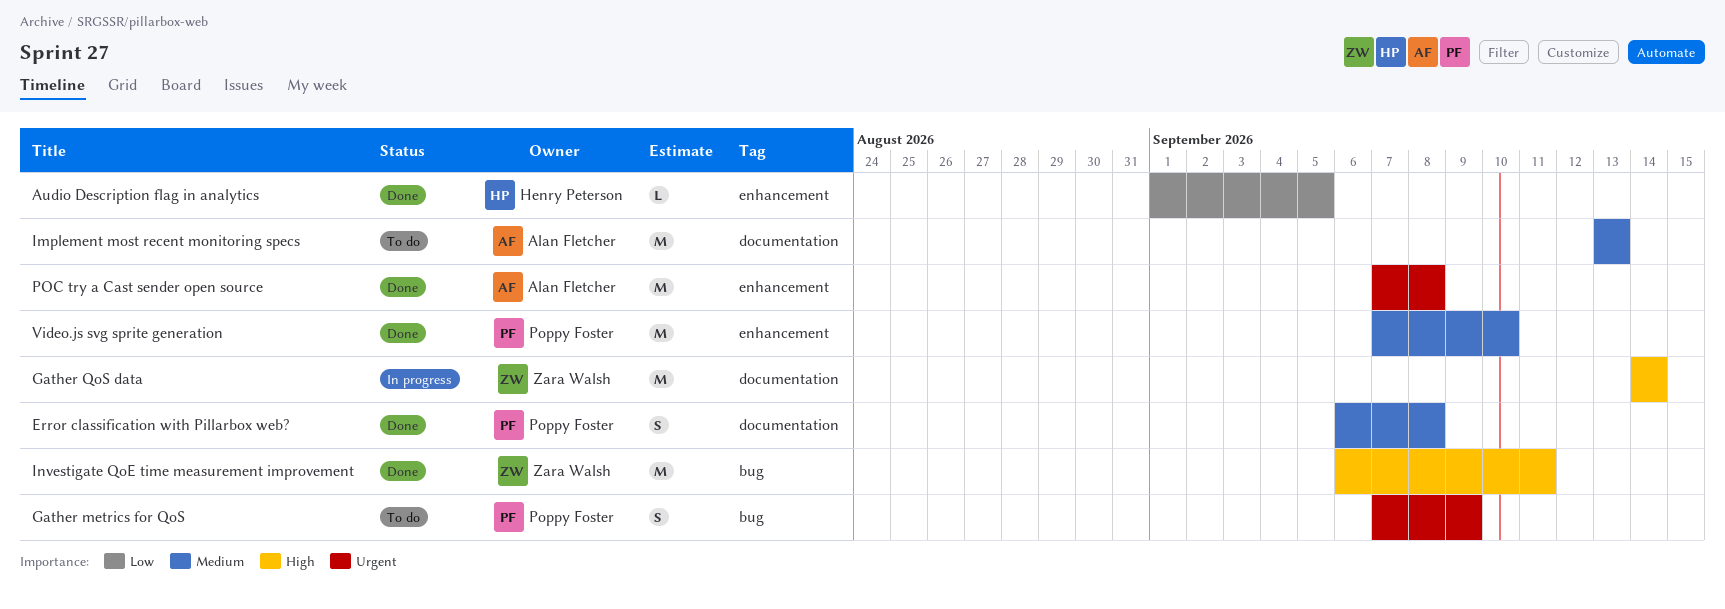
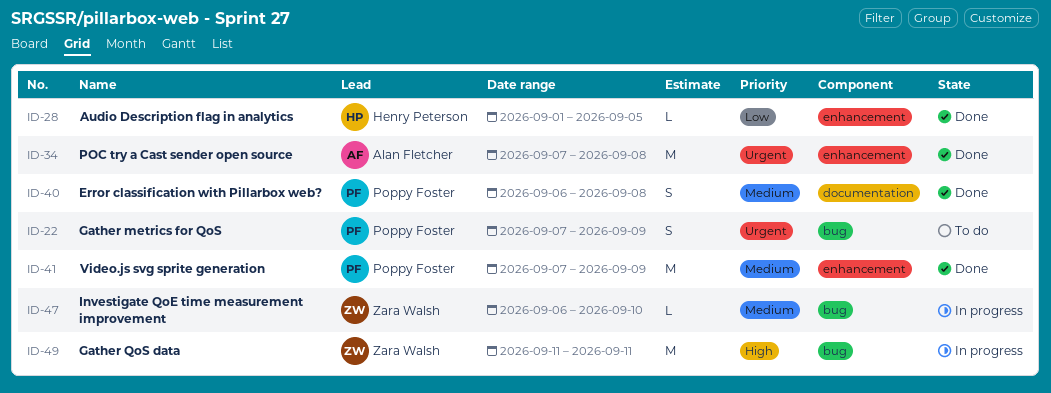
Gather QoS data, label: documentation -> bug
Gather QoS data, start: Sep 14 -> Sep 11
Gather QoS data, due: Sep 14 -> Sep 11
Implement most recent monitoring specs: present -> none
Investigate QoE time measurement improvement, status: Done -> In progress
Investigate QoE time measurement improvement, priority: High -> Medium
Investigate QoE time measurement improvement, estimate: M -> L
Investigate QoE time measurement improvement, due: Sep 11 -> Sep 10
Video.js svg sprite generation, due: Sep 10 -> Sep 9

